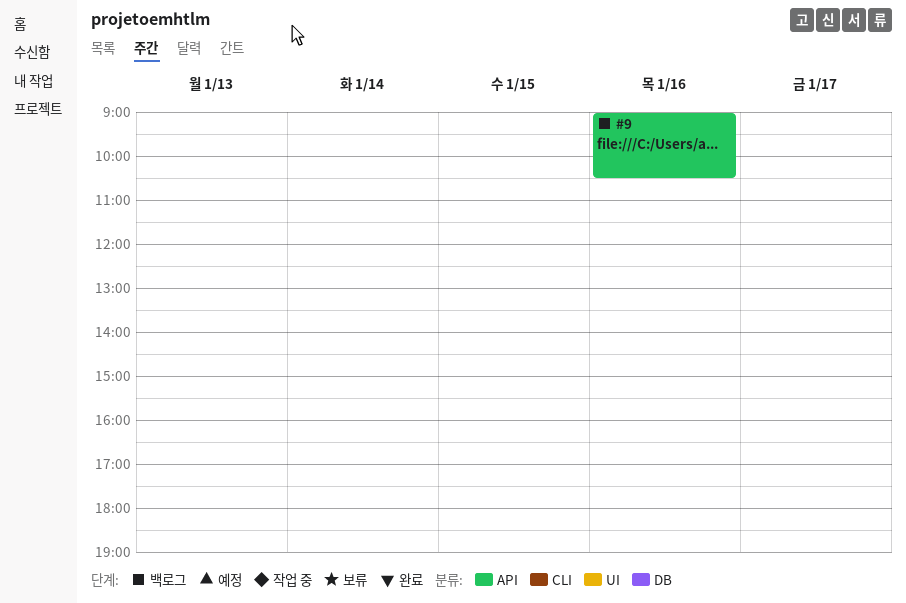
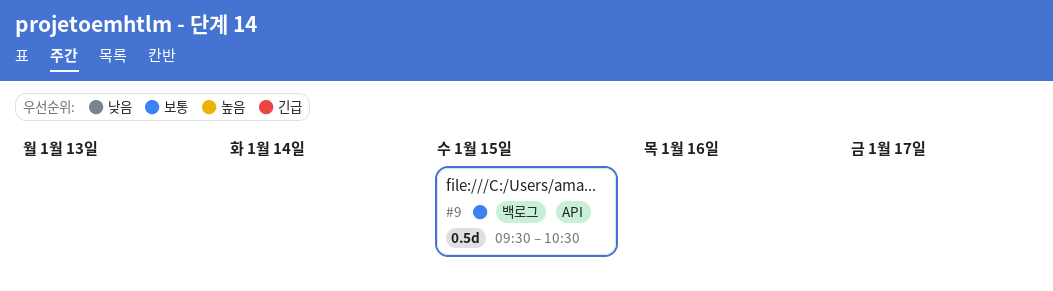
#9, day: Jan 16 -> Jan 15
#9, begins: 09:00 -> 09:30

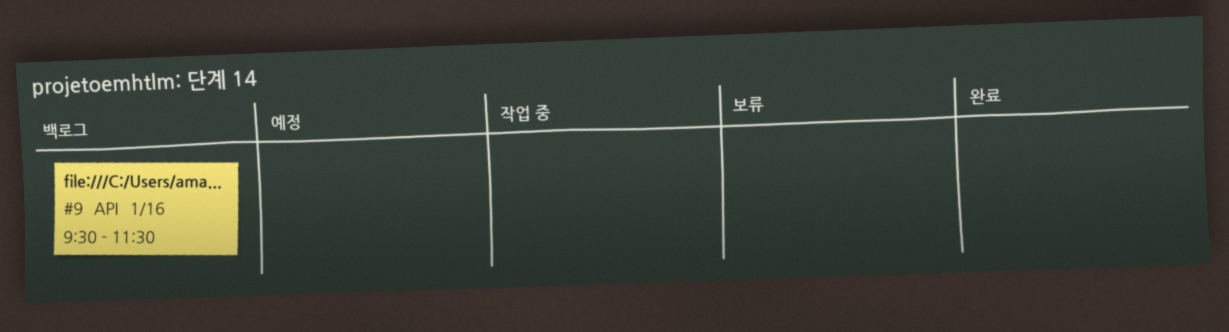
#9, day: Jan 15 -> Jan 16
#9, ends: 10:30 -> 11:30

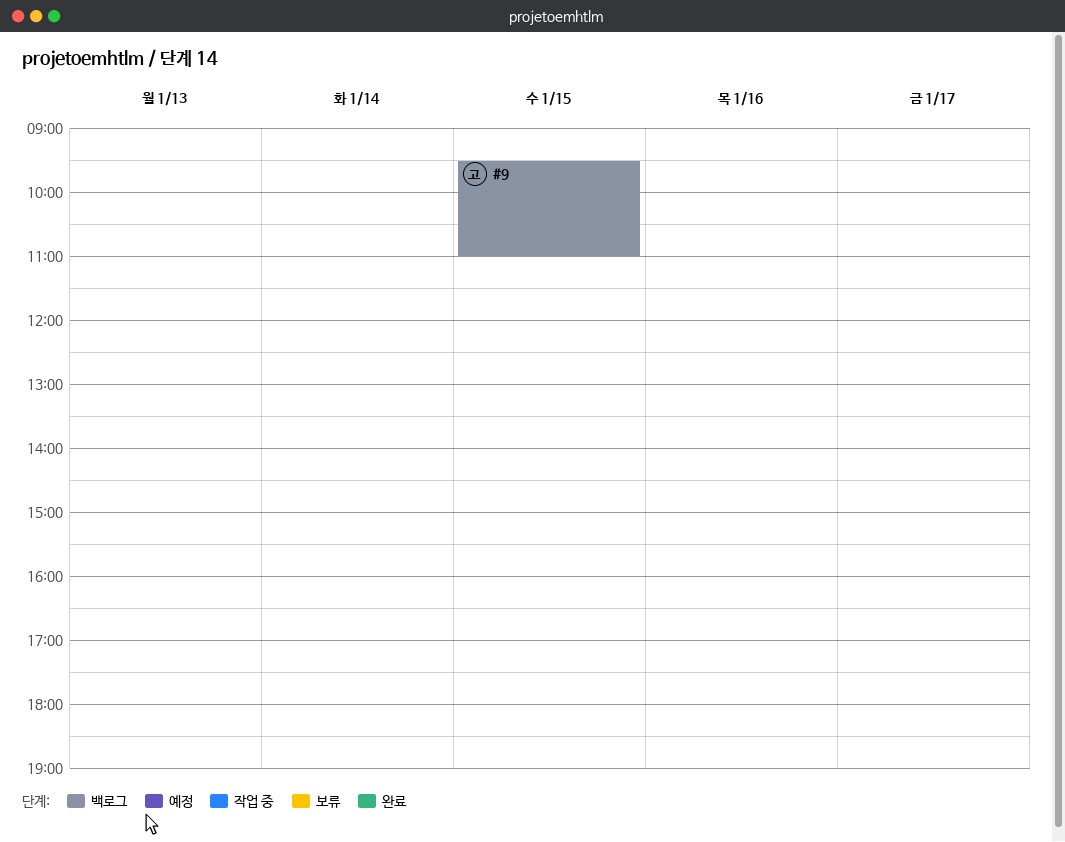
#9, day: Jan 16 -> Jan 15
#9, ends: 11:30 -> 11:00

